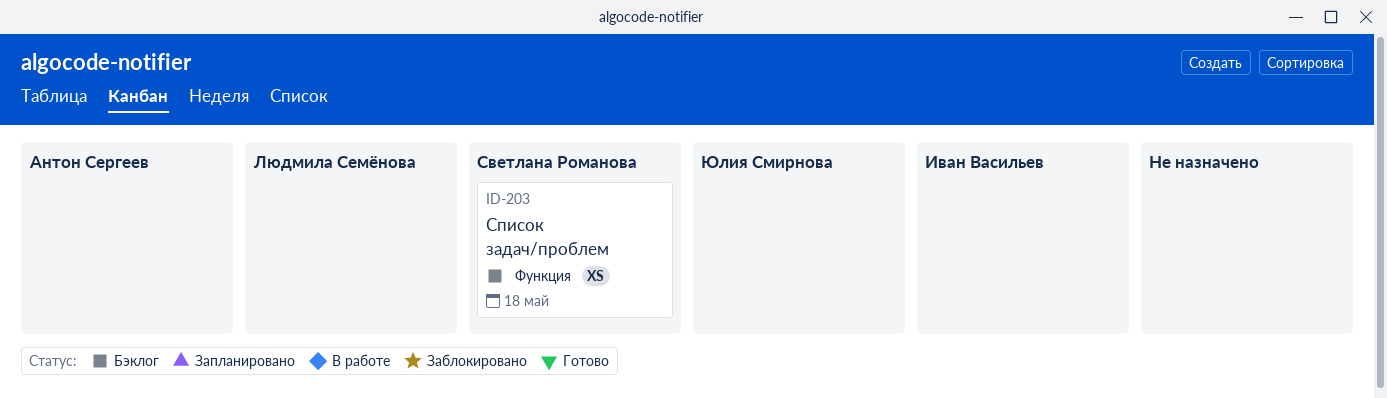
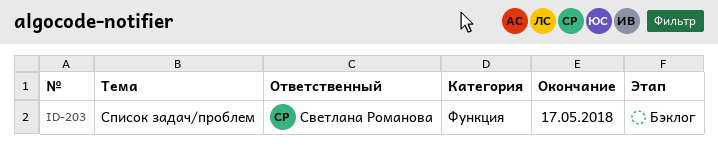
ID-203, due: May 18 -> May 17

